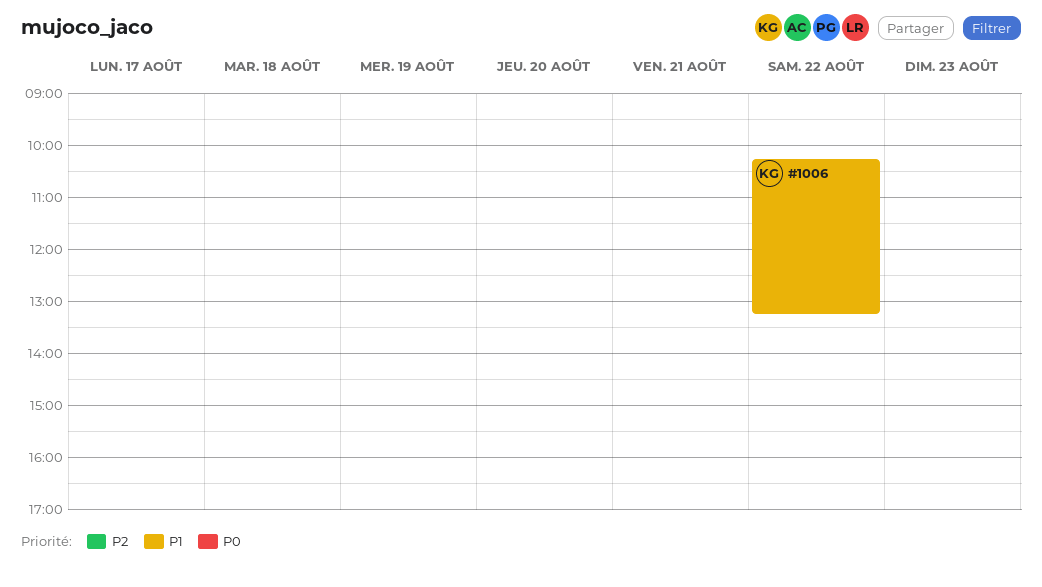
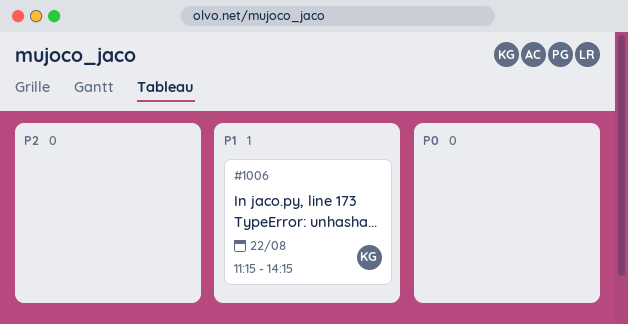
#1006, begins: 10:15 -> 11:15
#1006, ends: 13:15 -> 14:15

